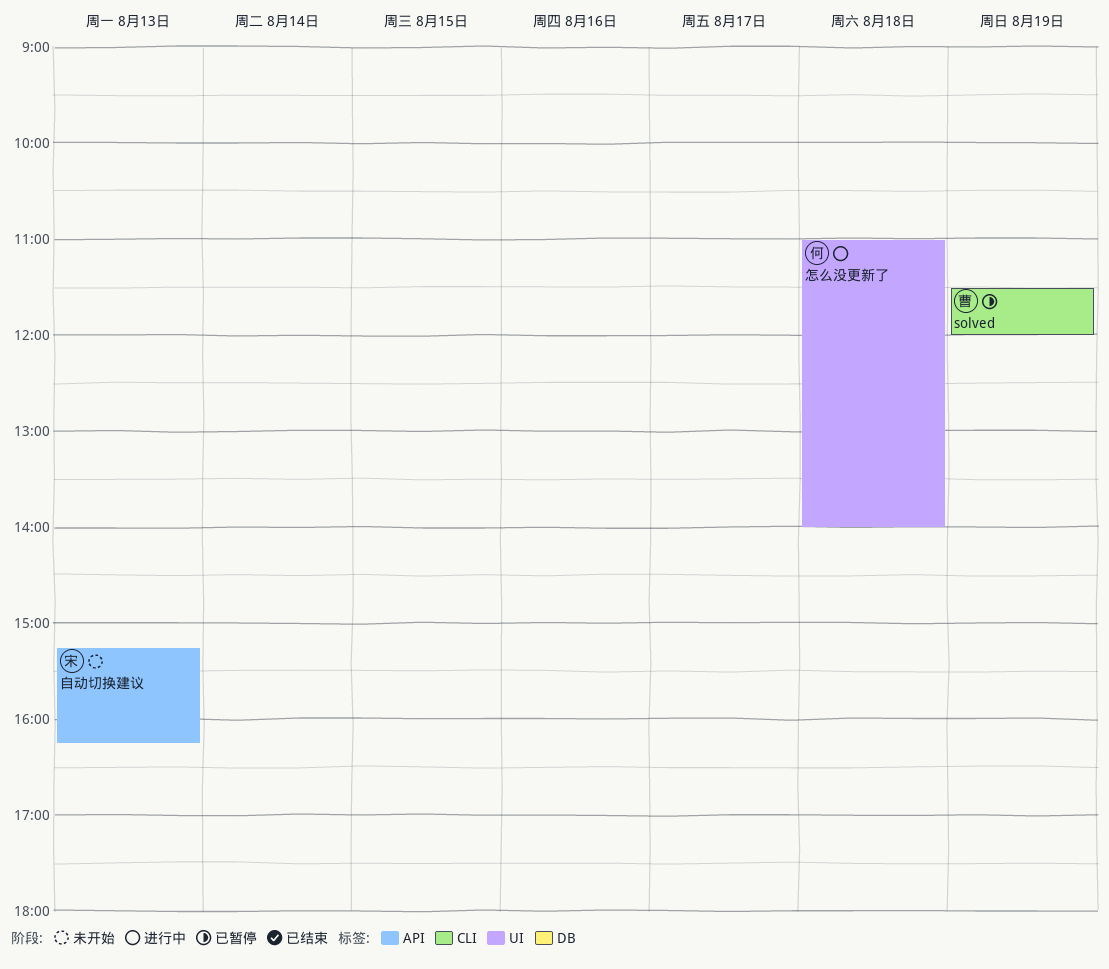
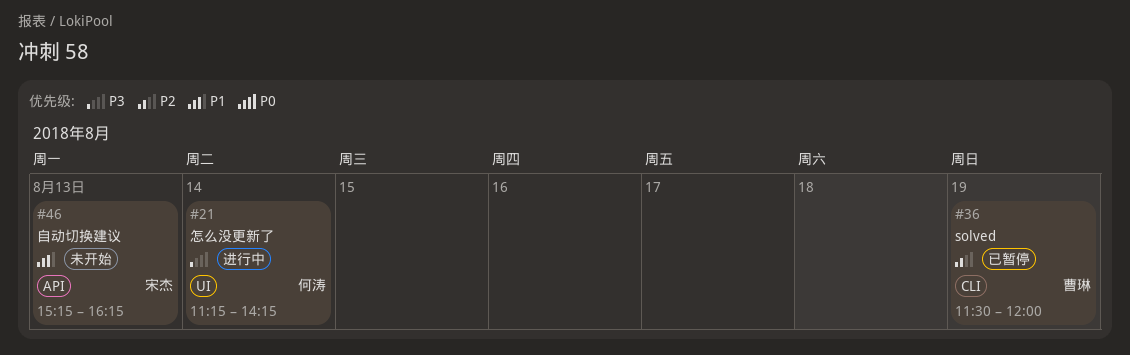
怎么没更新了, day: Aug 18 -> Aug 14
怎么没更新了, begins: 11:00 -> 11:15
怎么没更新了, ends: 14:00 -> 14:15

